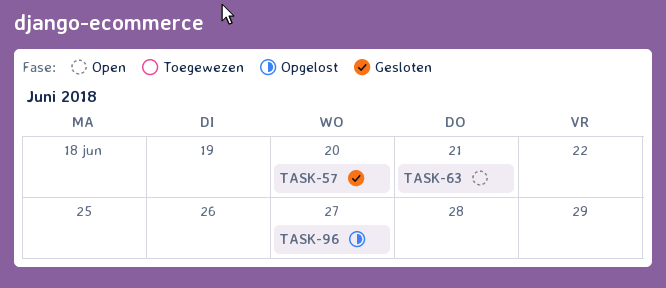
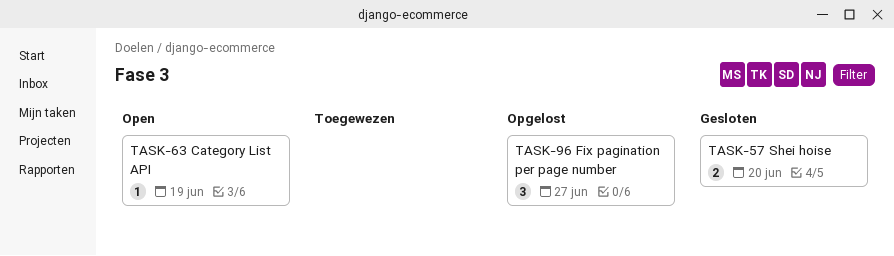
TASK-63, due: Jun 21 -> Jun 19

